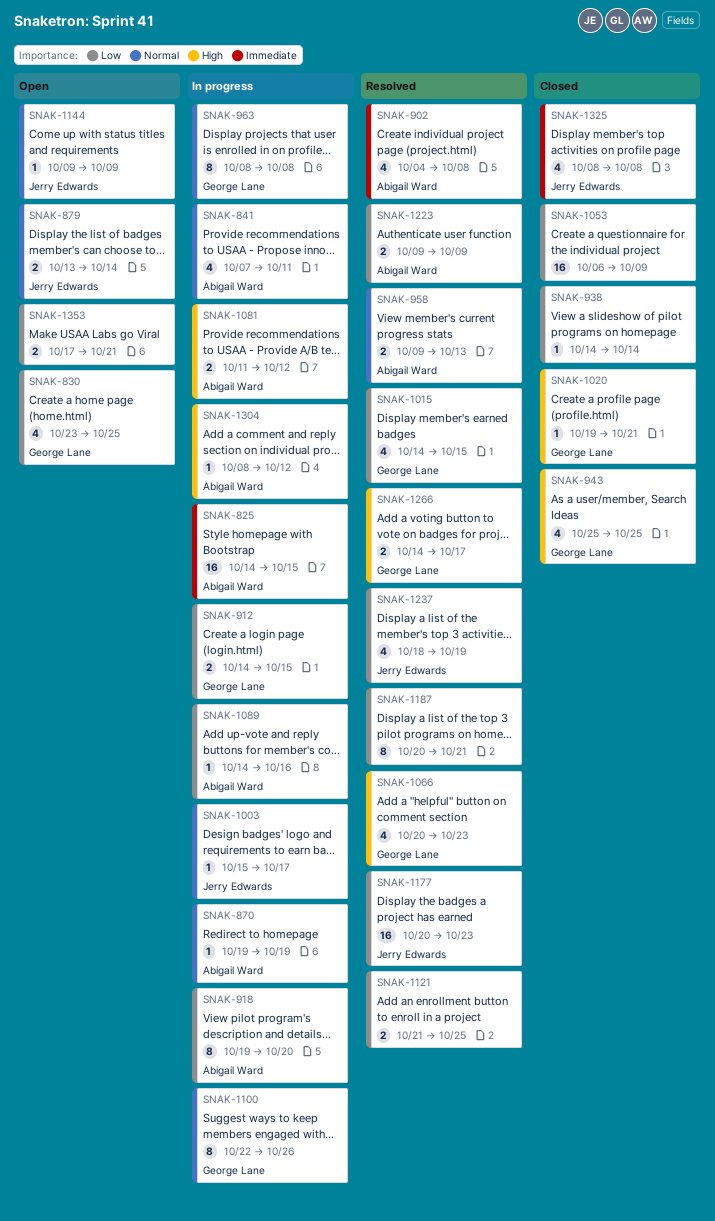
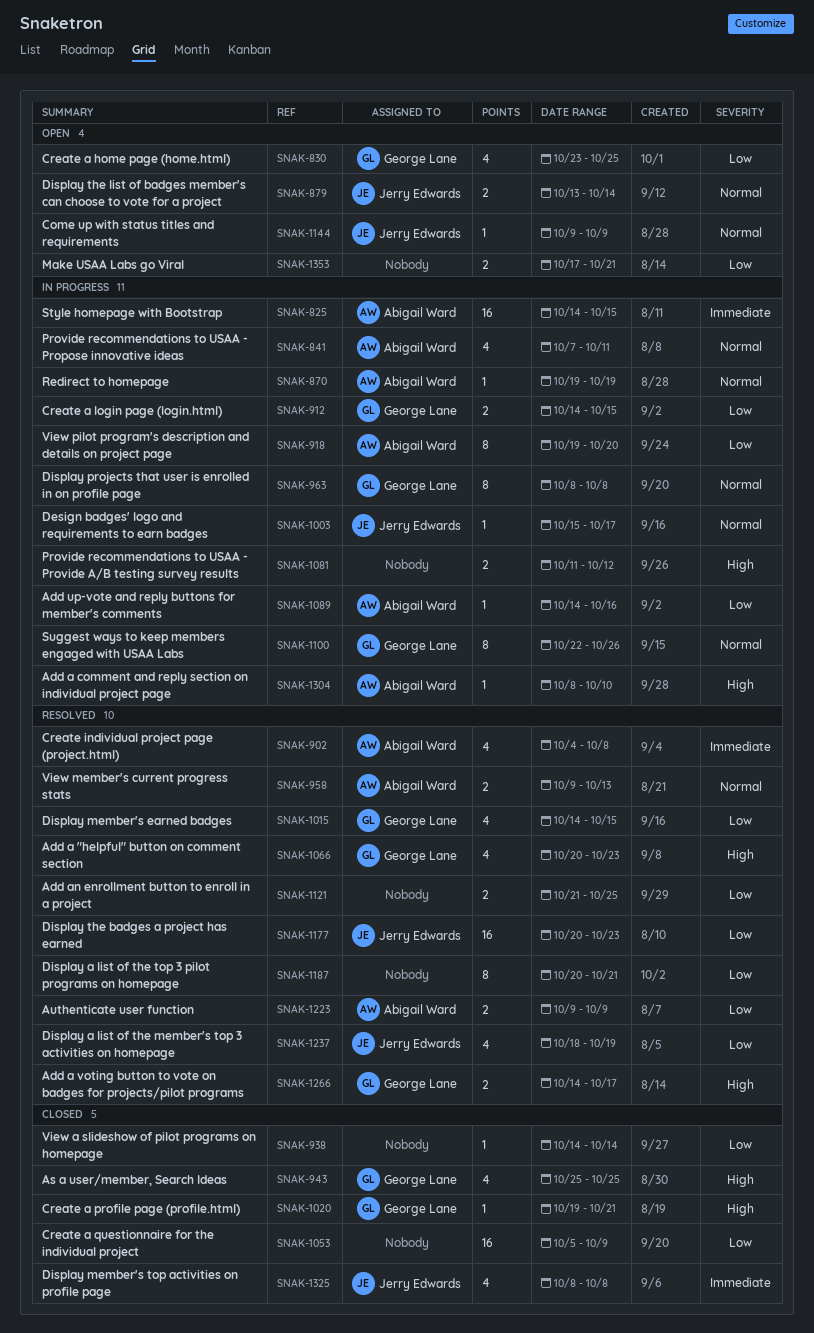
SNAK-1053, start: Oct 6 -> Oct 5
SNAK-1081, owner: Abigail Ward -> none
SNAK-1304, due: Oct 12 -> Oct 10

